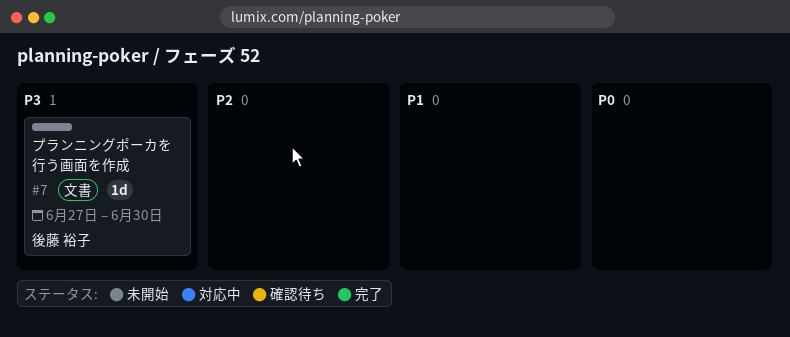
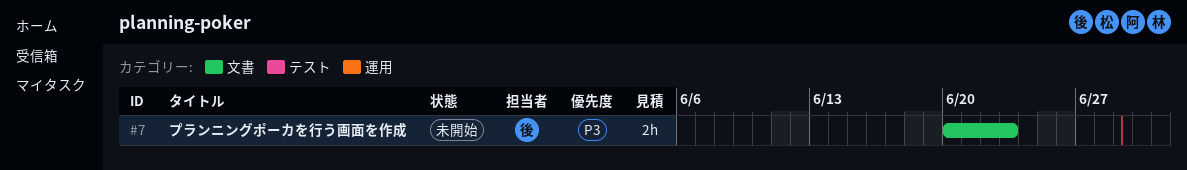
#7, estimate: 1d -> 2h
#7, start: Jun 27 -> Jun 20
#7, due: Jun 30 -> Jun 23

